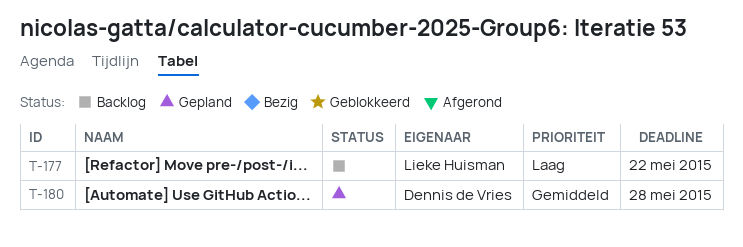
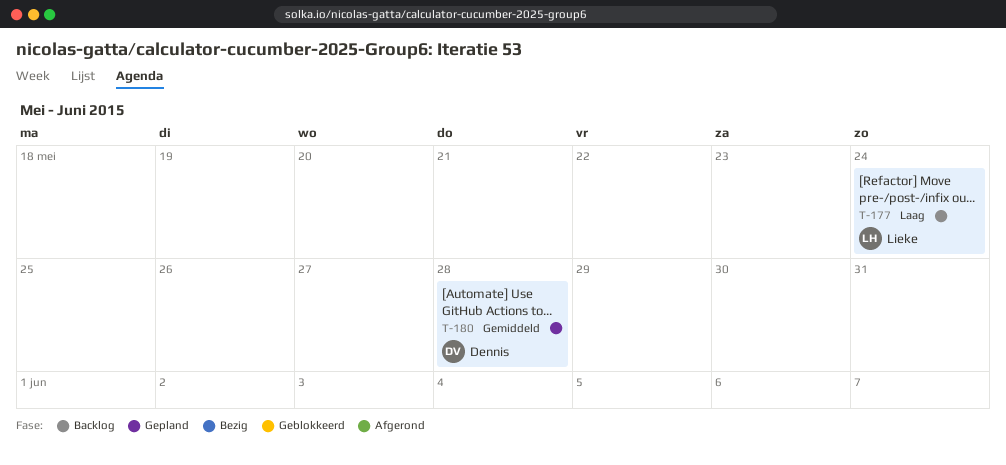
T-177, due: May 22 -> May 24

